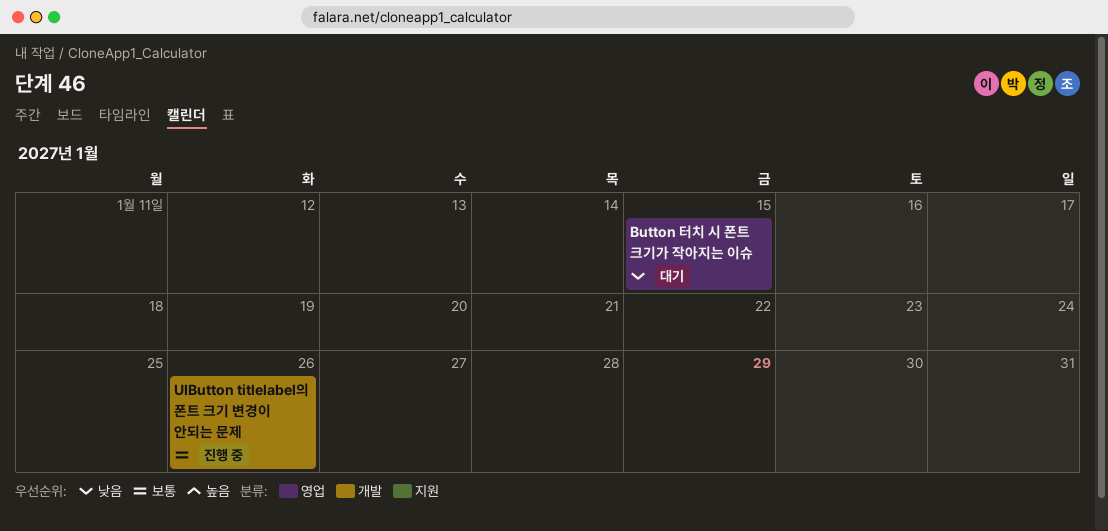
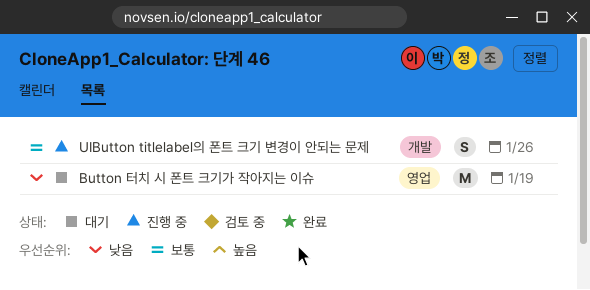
Button 터치 시 폰트 크기가 작아지는 이슈, due: Jan 15 -> Jan 19

